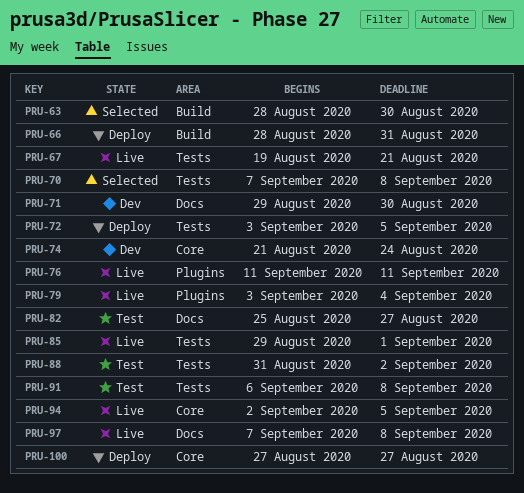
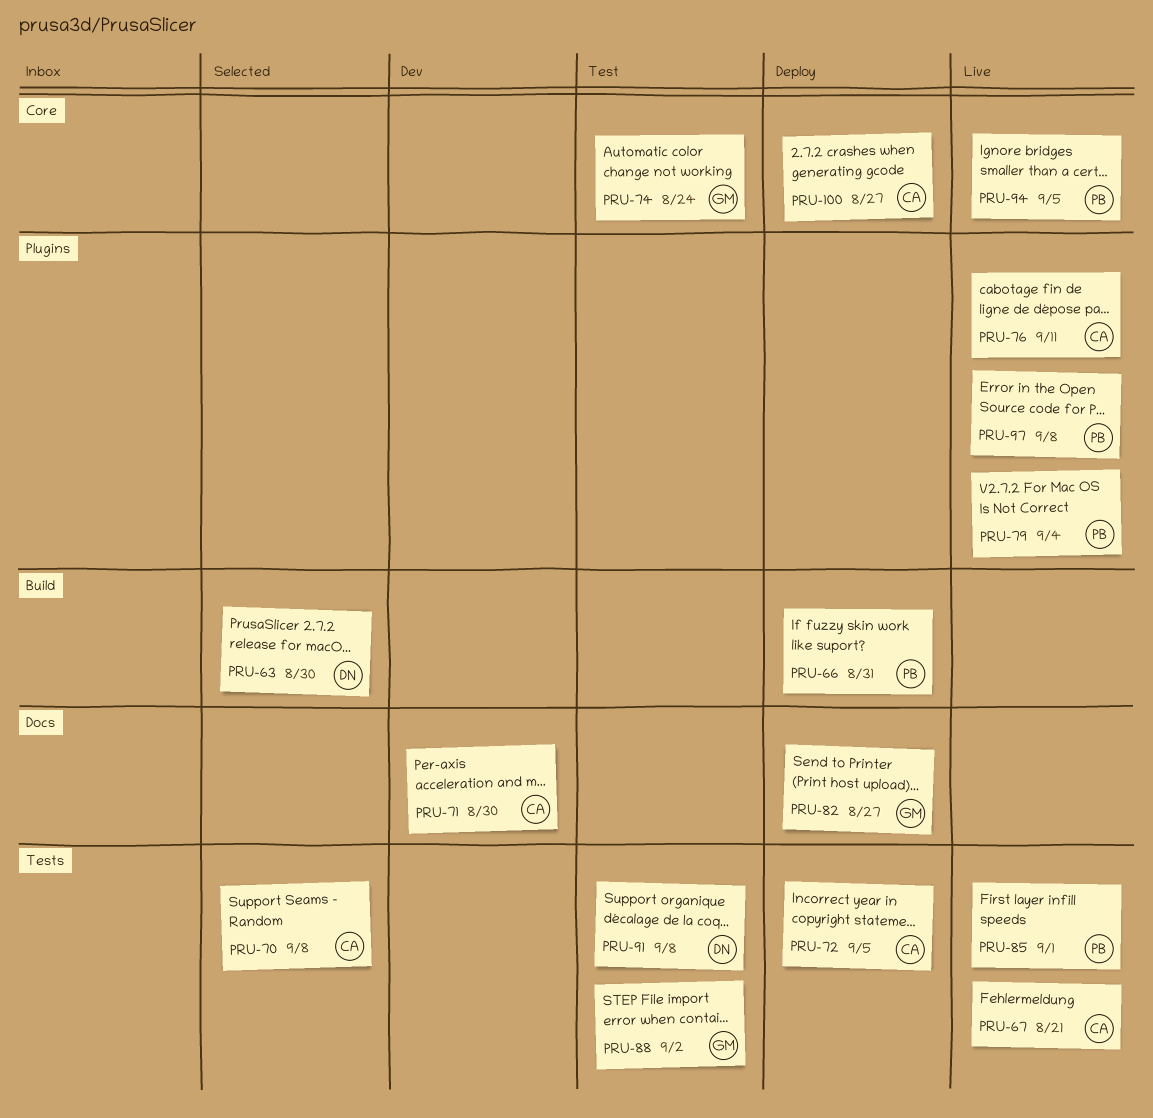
PRU-74, status: Dev -> Test
PRU-82, status: Test -> Deploy
PRU-97, label: Docs -> Plugins

